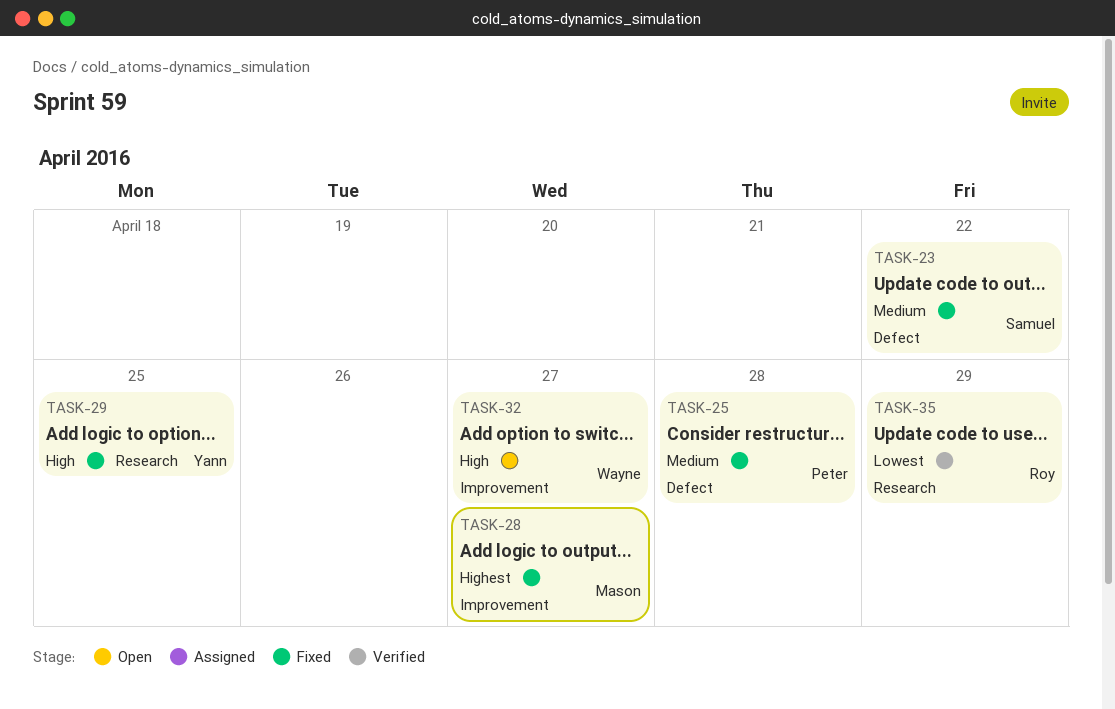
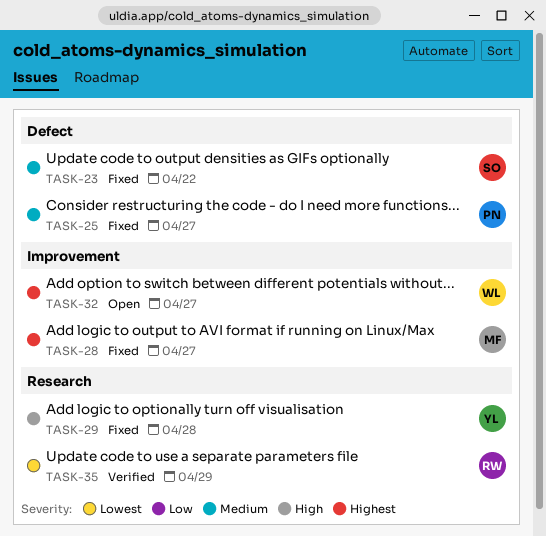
TASK-25, due: Apr 28 -> Apr 27
TASK-29, due: Apr 25 -> Apr 28
TASK-32, priority: High -> Highest

